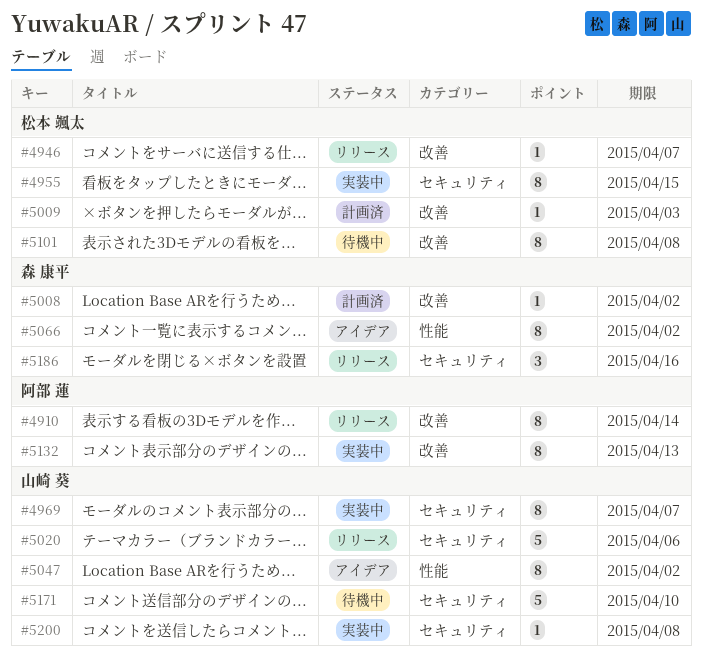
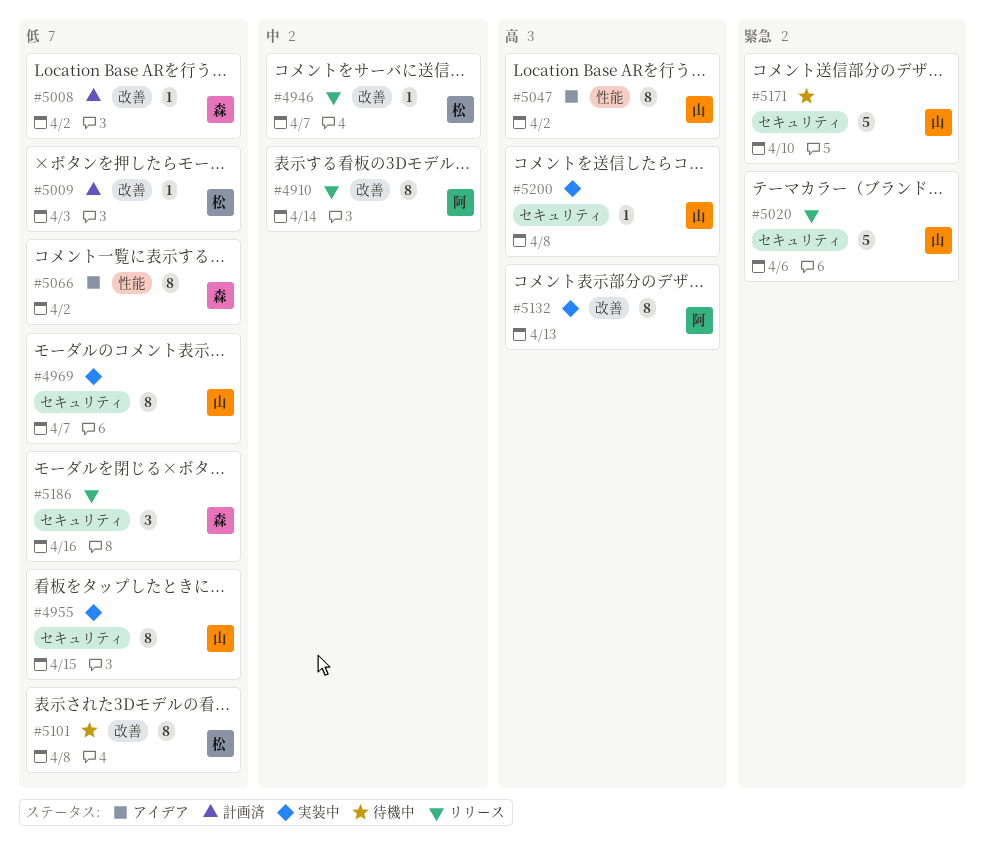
#4955, owner: 松本 颯太 -> 山崎 葵

